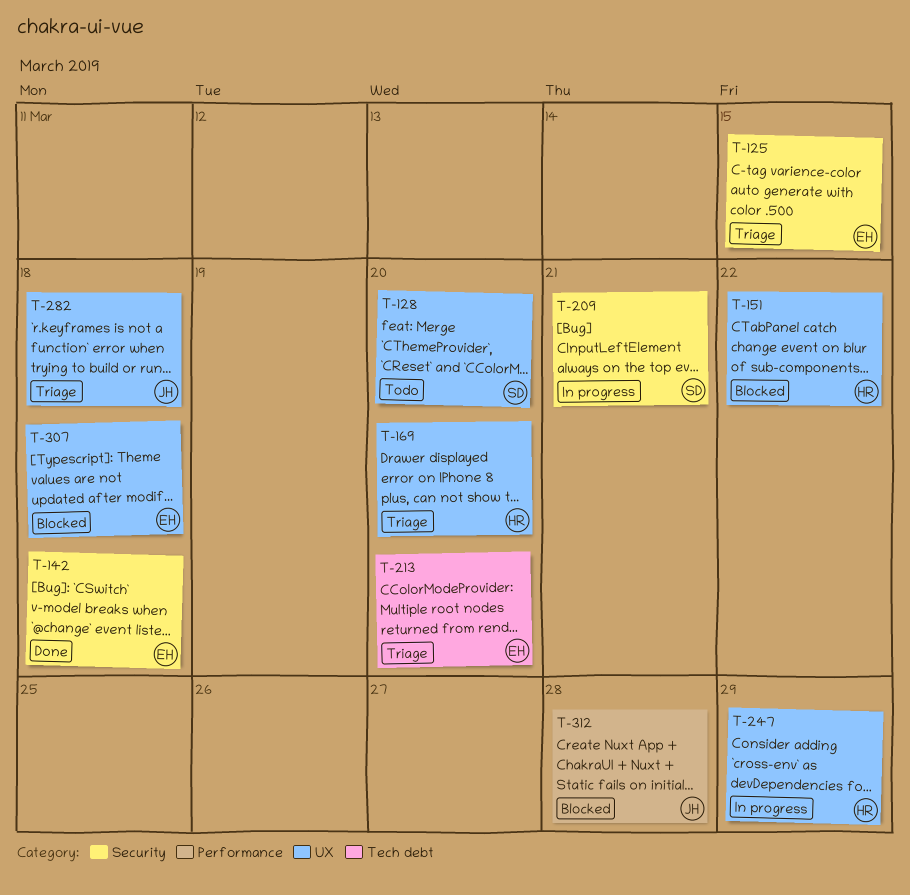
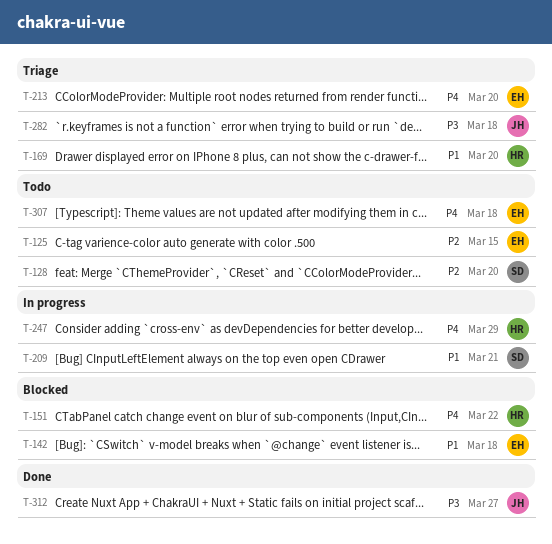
T-125, status: Triage -> Todo
T-142, status: Done -> Blocked
T-307, status: Blocked -> Todo
T-312, status: Blocked -> Done
T-312, due: Mar 28 -> Mar 27

